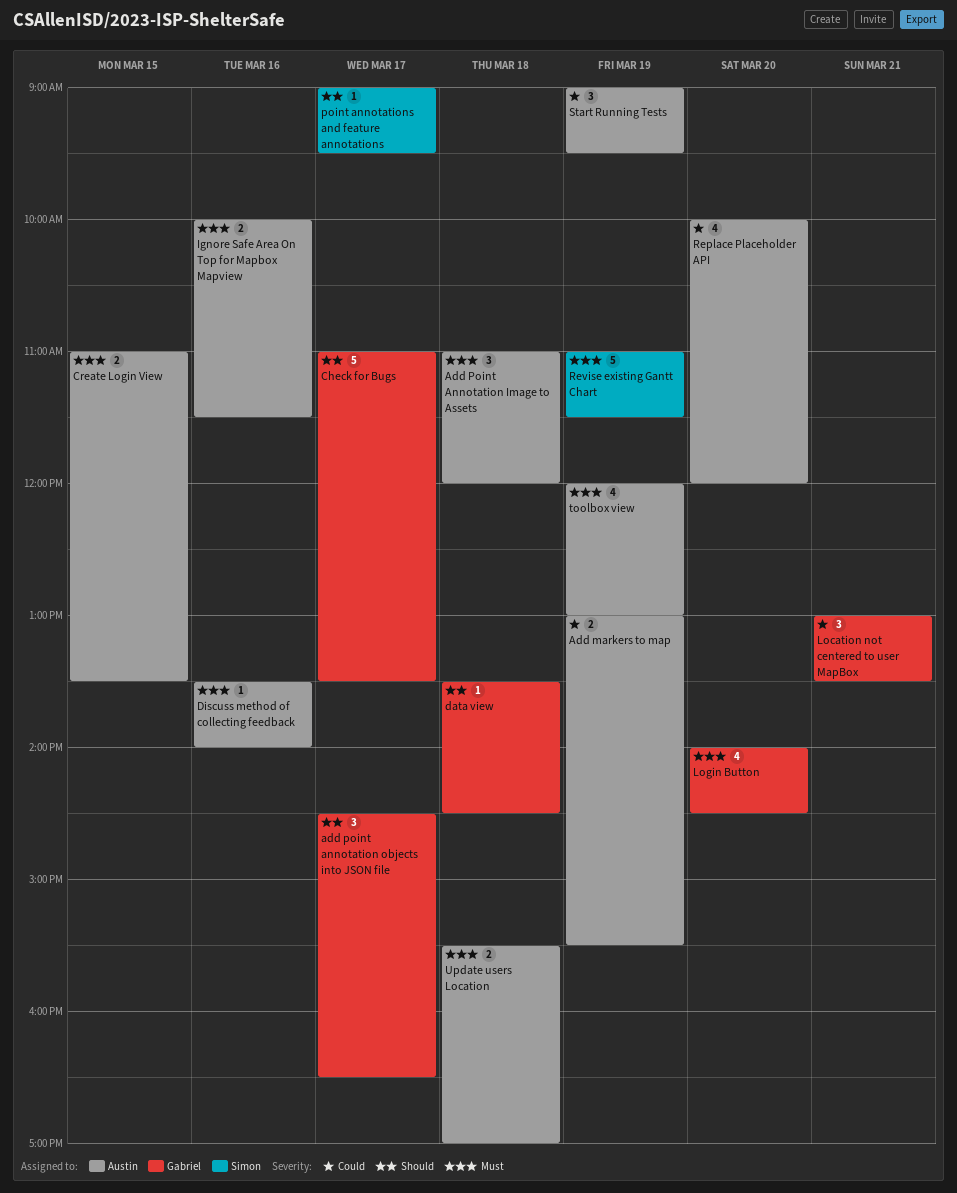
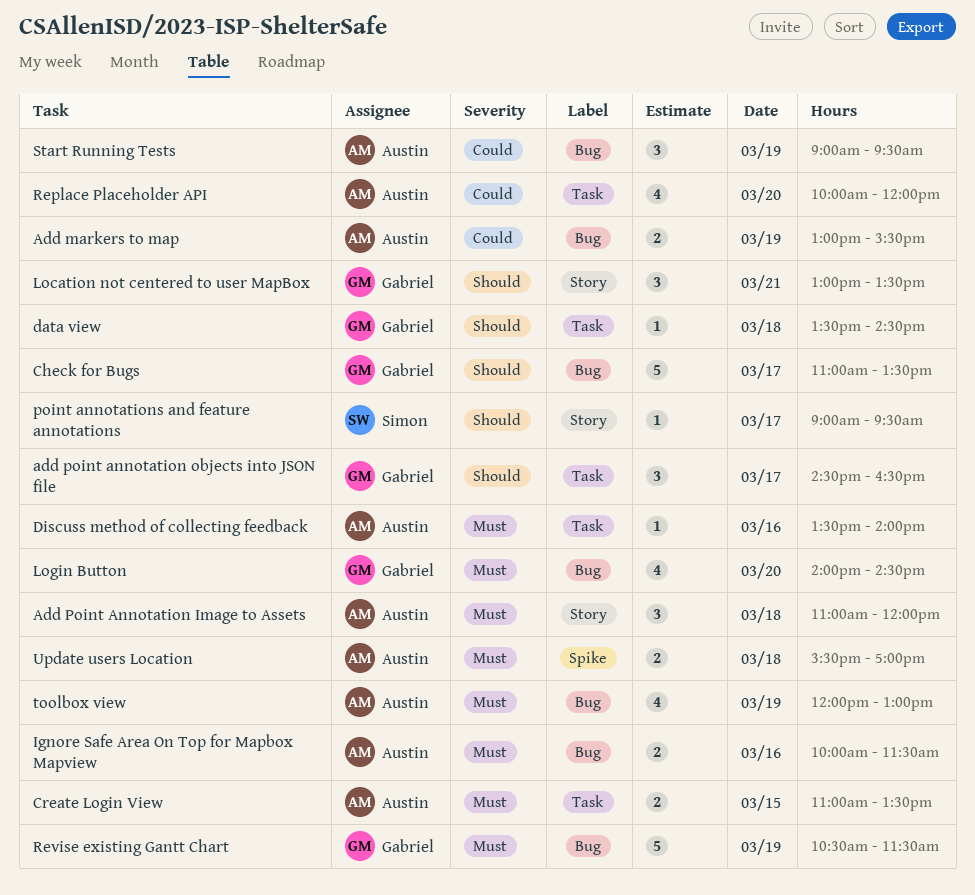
Location not centered to user MapBox, priority: Could -> Should
Revise existing Gantt Chart, owner: Simon -> Gabriel
Revise existing Gantt Chart, begins: 11:00 -> 10:30

